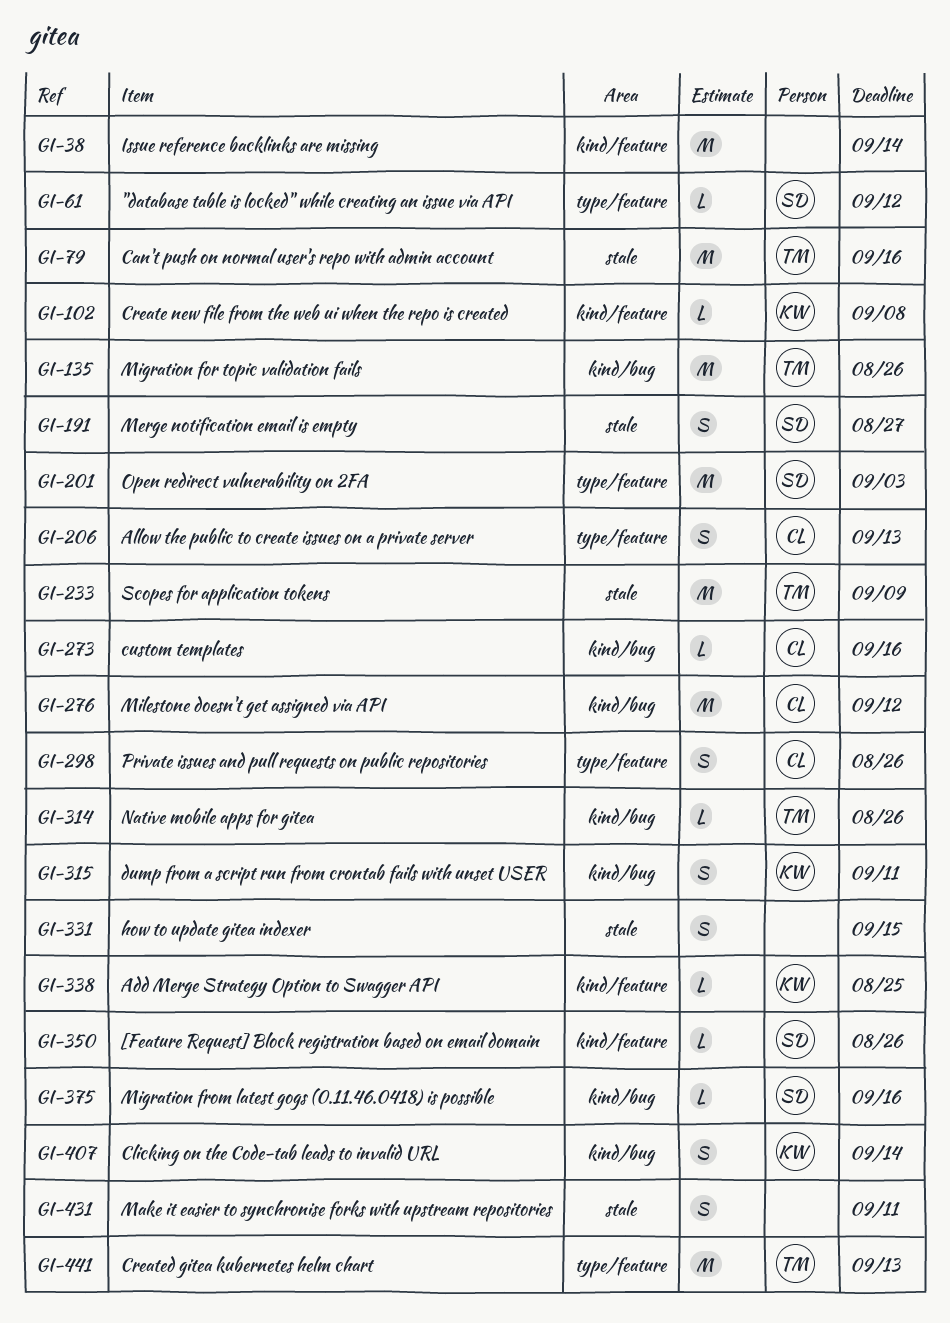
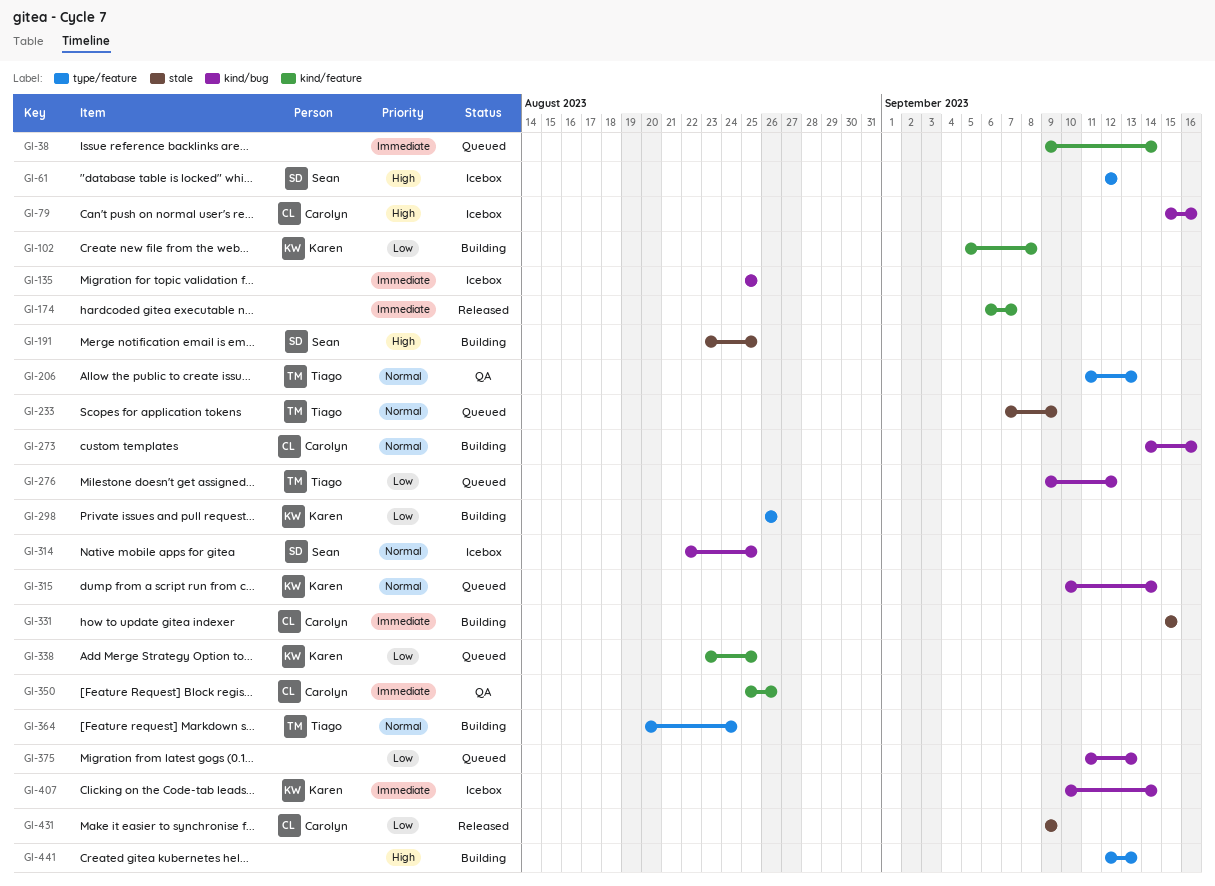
GI-79, owner: Tiago -> Carolyn
GI-79, label: stale -> kind/bug
GI-135, owner: Tiago -> none
GI-135, due: Aug 26 -> Aug 25
GI-174: none -> present
GI-191, due: Aug 27 -> Aug 25
GI-201: present -> none
GI-206, owner: Carolyn -> Tiago
GI-276, owner: Carolyn -> Tiago
GI-298, owner: Carolyn -> Karen
GI-314, owner: Tiago -> Sean
GI-314, due: Aug 26 -> Aug 25
GI-315, due: Sep 11 -> Sep 14
GI-331, owner: none -> Carolyn
GI-350, owner: Sean -> Carolyn
GI-364: none -> present
GI-375, owner: Sean -> none
GI-375, due: Sep 16 -> Sep 13
GI-431, owner: none -> Carolyn
GI-431, due: Sep 11 -> Sep 9
GI-441, owner: Tiago -> none

